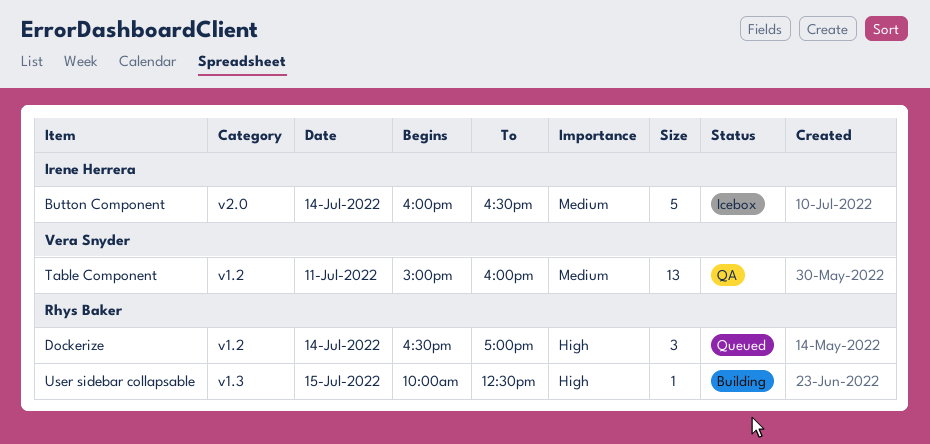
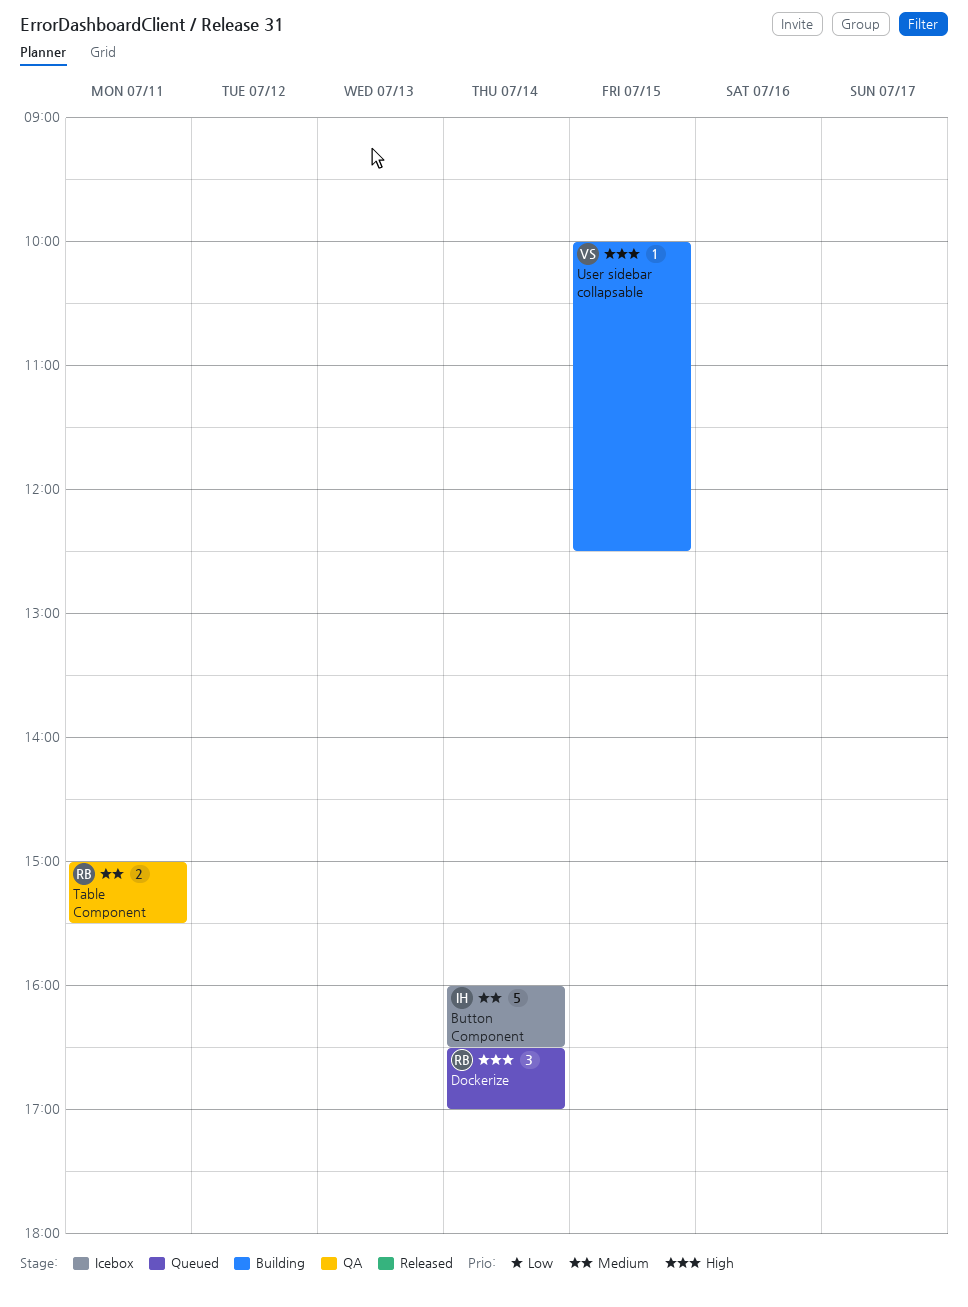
Table Component, owner: Vera Snyder -> Rhys Baker
Table Component, estimate: 13 -> 2
Table Component, ends: 16:00 -> 15:30
User sidebar collapsable, owner: Rhys Baker -> Vera Snyder

